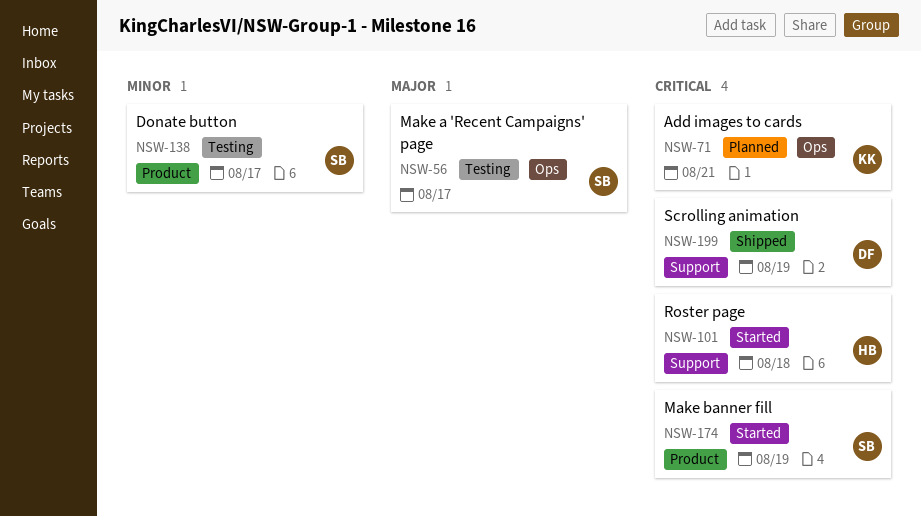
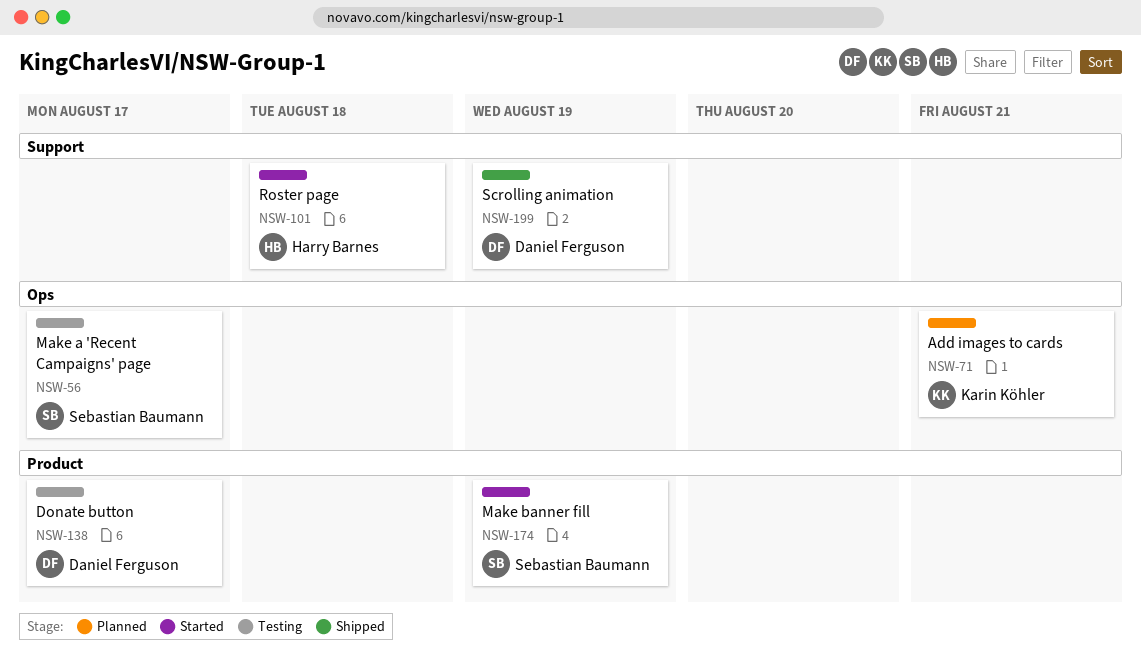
NSW-138, owner: Sebastian Baumann -> Daniel Ferguson

